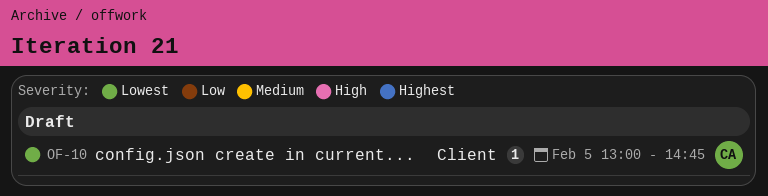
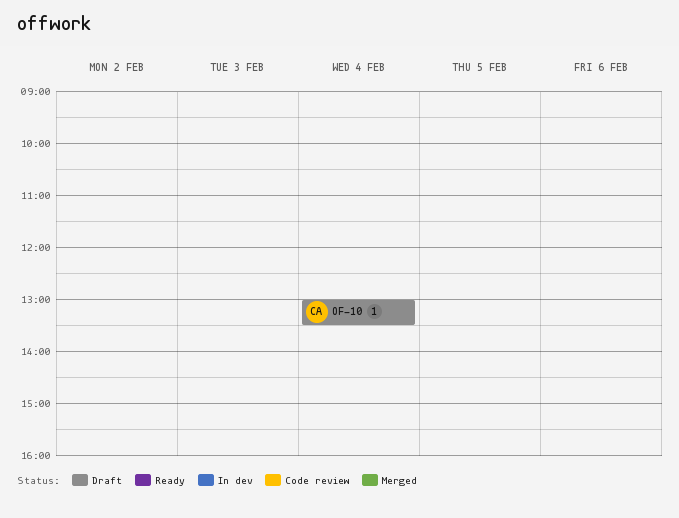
OF-10, day: Feb 5 -> Feb 4
OF-10, ends: 14:45 -> 13:30

